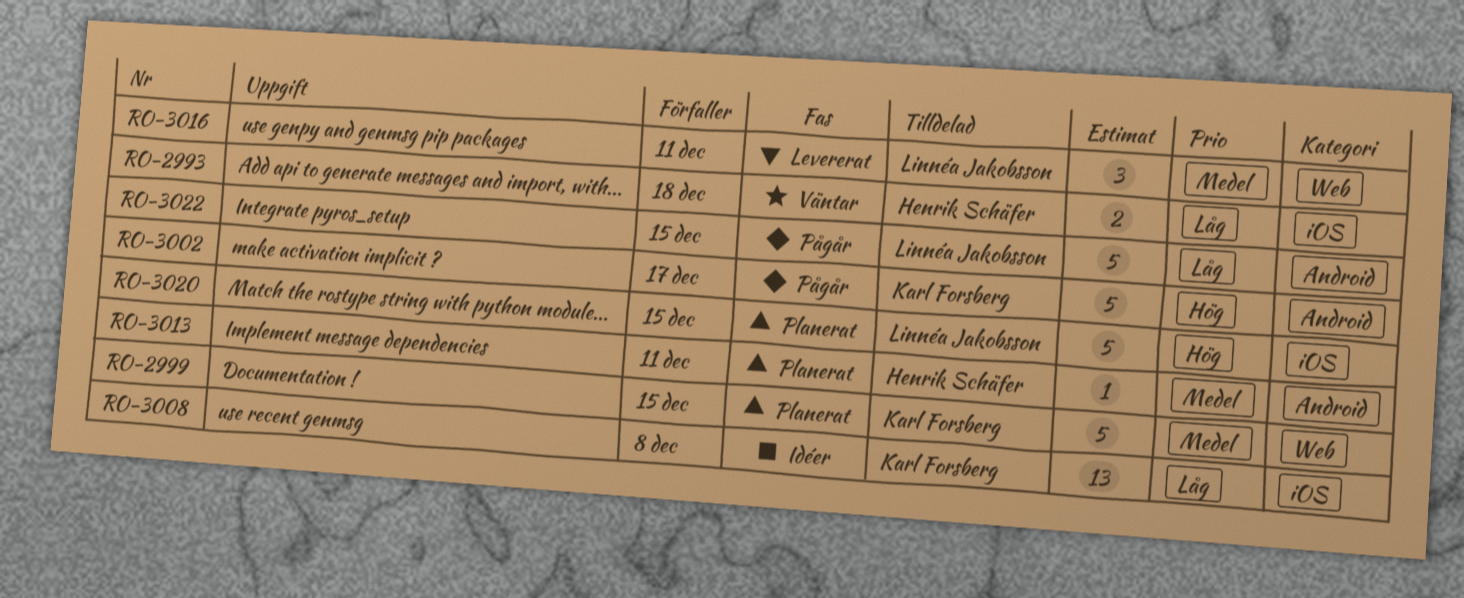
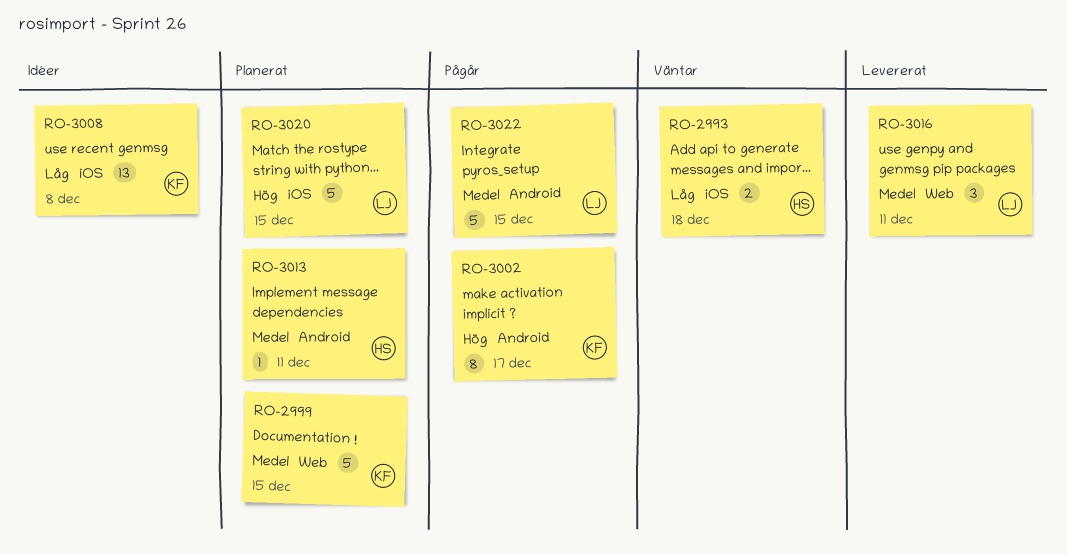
RO-3002, estimate: 5 -> 8
RO-3022, priority: Låg -> Medel

